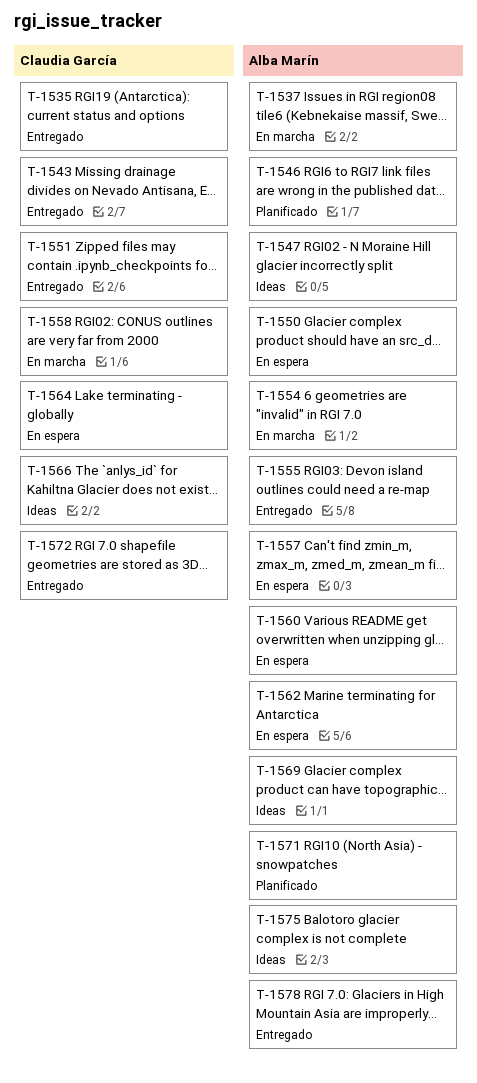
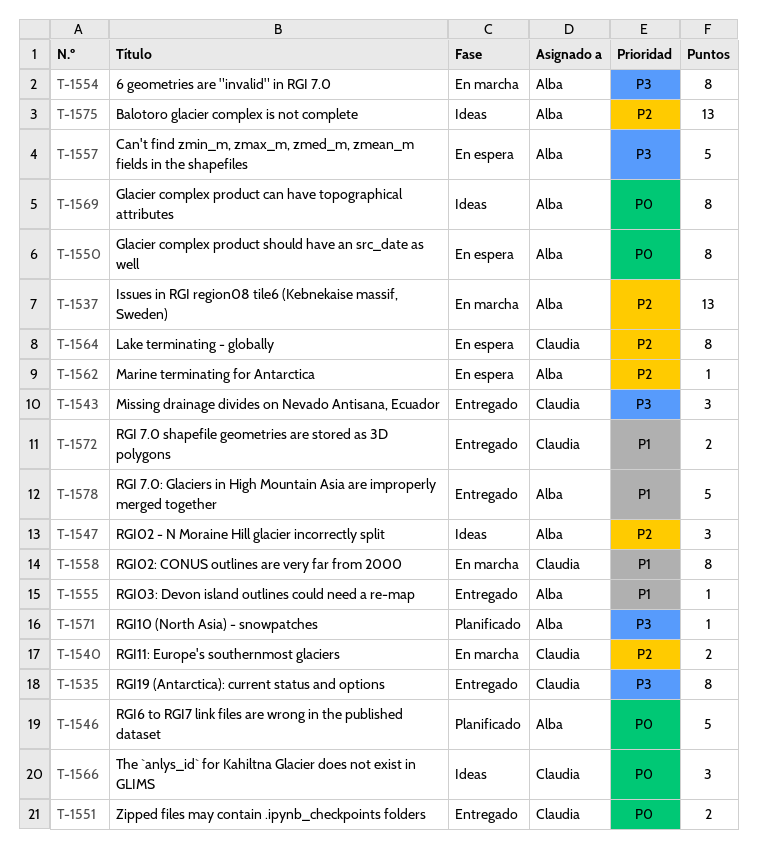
T-1540: none -> present
T-1560: present -> none

